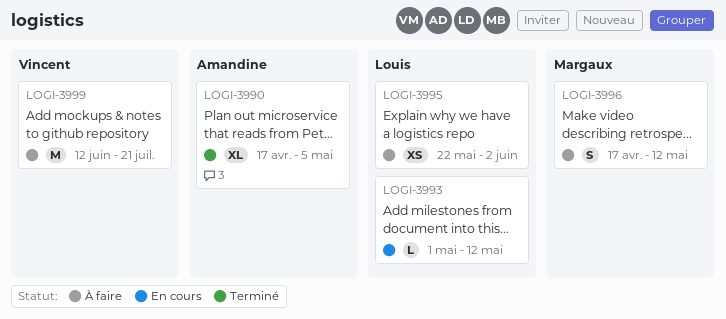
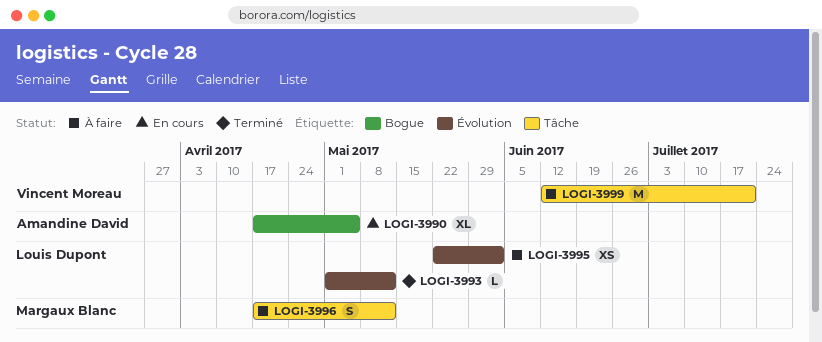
LOGI-3990, status: Terminé -> En cours
LOGI-3993, status: En cours -> Terminé

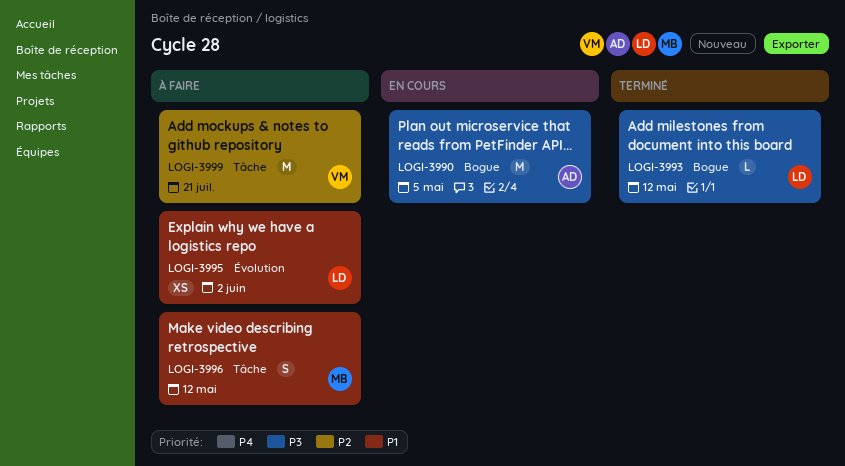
LOGI-3990, estimate: XL -> M
LOGI-3993, label: Évolution -> Bogue

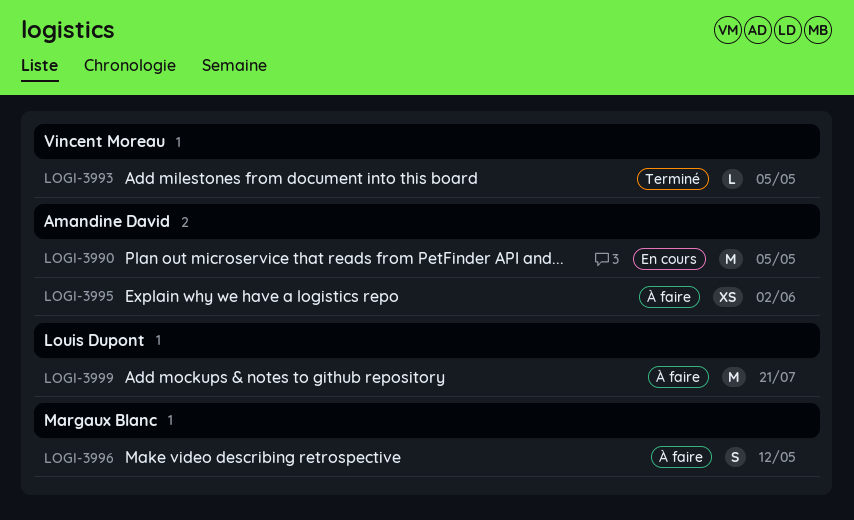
LOGI-3993, owner: Louis Dupont -> Vincent Moreau
LOGI-3993, due: May 12 -> May 5
LOGI-3995, owner: Louis Dupont -> Amandine David
LOGI-3999, owner: Vincent Moreau -> Louis Dupont

